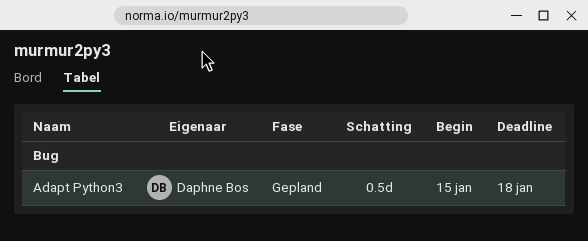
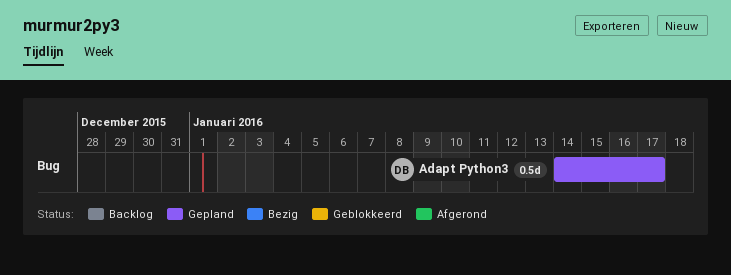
Adapt Python3, start: Jan 15 -> Jan 14
Adapt Python3, due: Jan 18 -> Jan 17

